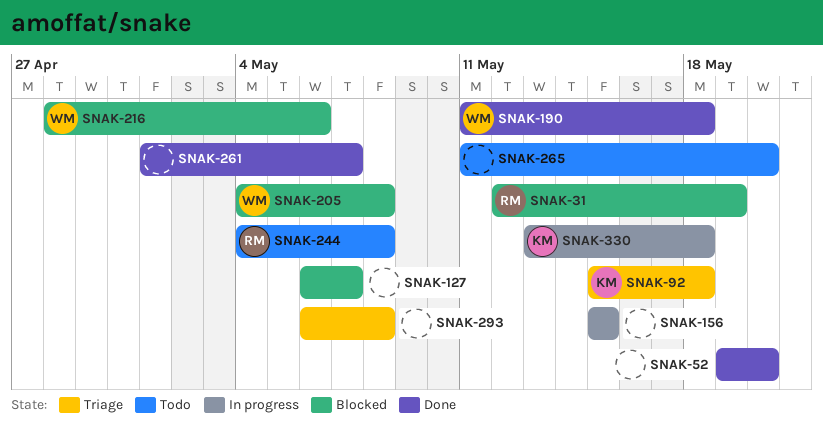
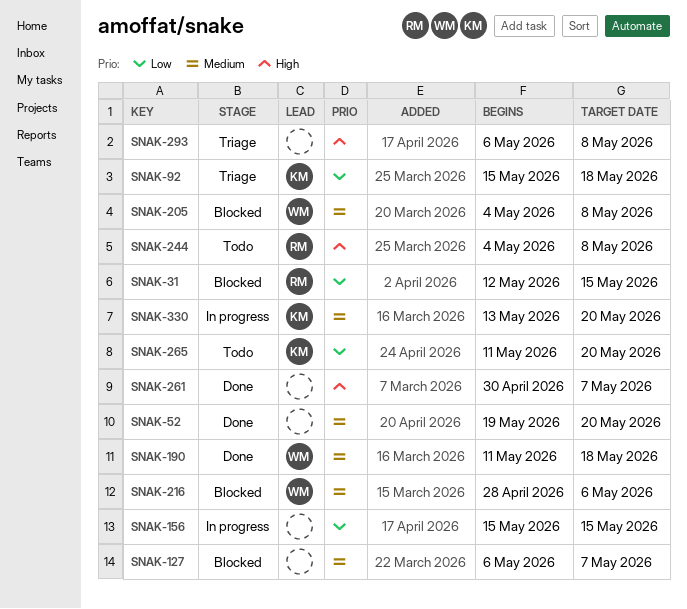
SNAK-31, due: May 19 -> May 15
SNAK-261, start: May 1 -> Apr 30
SNAK-265, owner: none -> KM
SNAK-330, due: May 18 -> May 20

